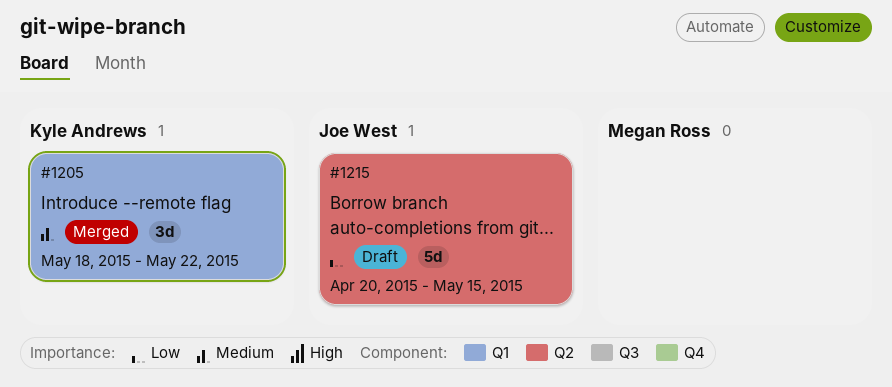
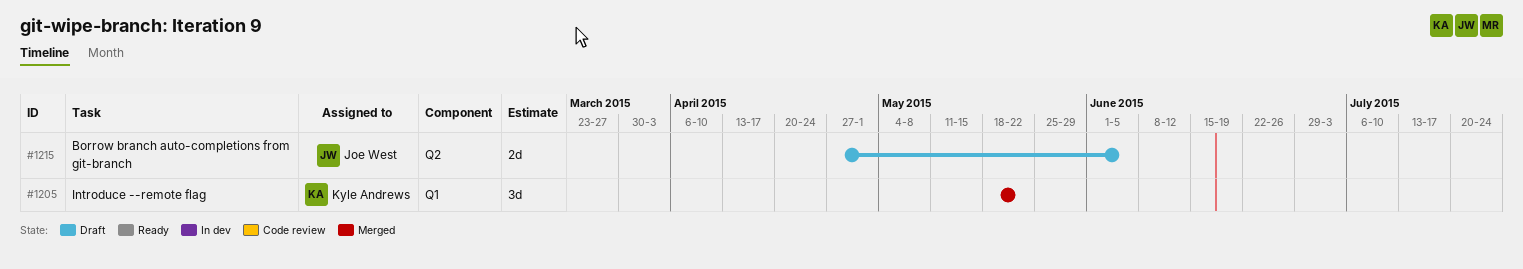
#1215, estimate: 5d -> 2d
#1215, start: Apr 20 -> Apr 27
#1215, due: May 15 -> Jun 5

